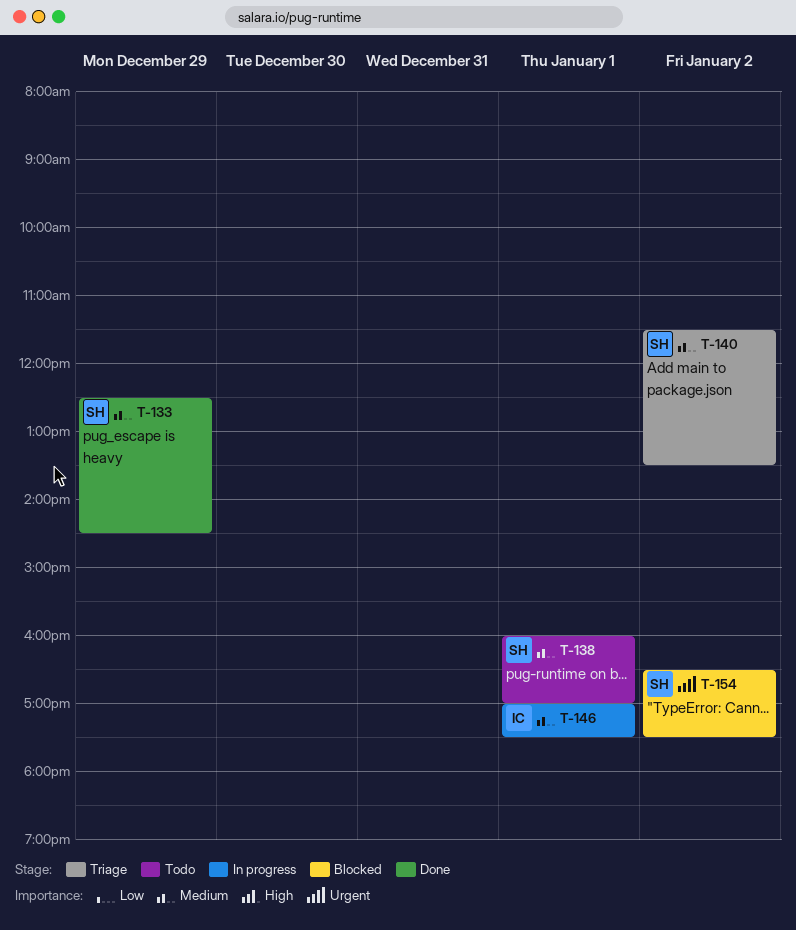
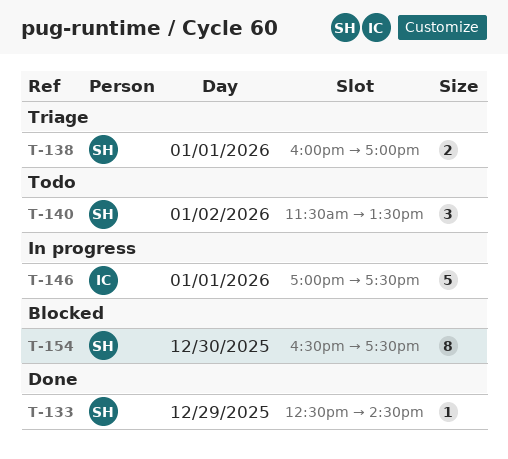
T-138, status: Todo -> Triage
T-140, status: Triage -> Todo
T-154, day: Jan 2 -> Dec 30

